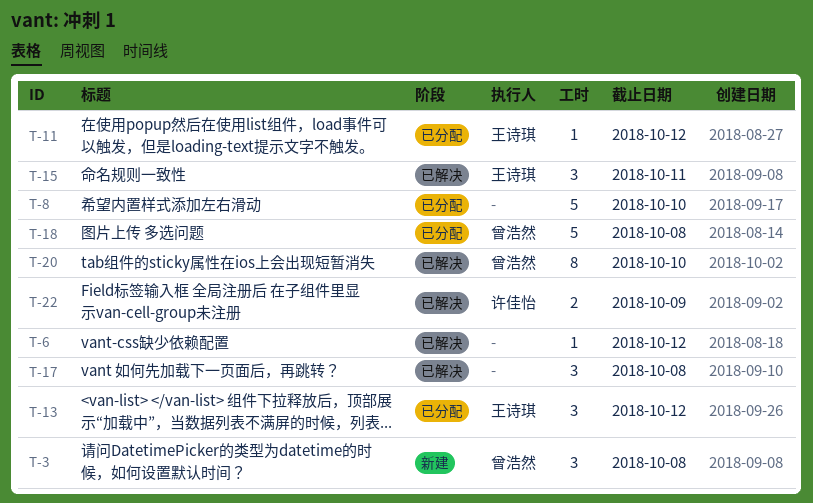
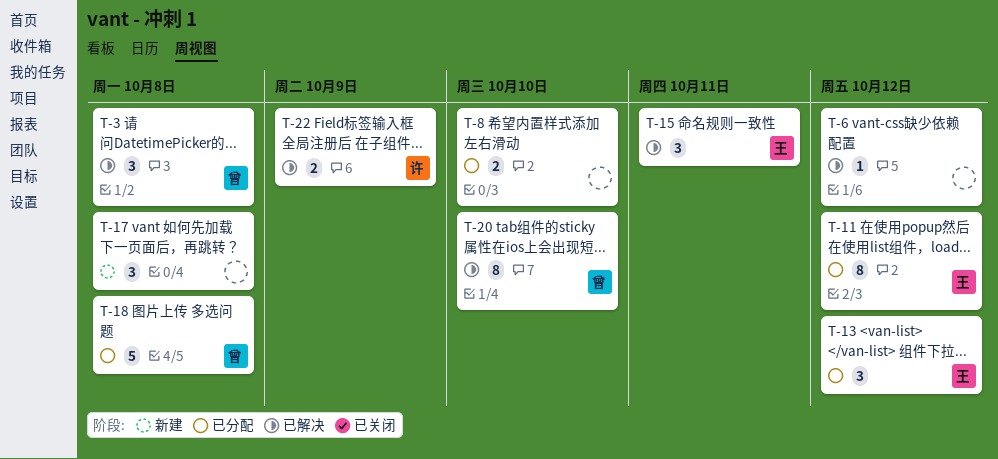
T-3, status: 新建 -> 已解决
T-8, estimate: 5 -> 2
T-11, estimate: 1 -> 8
T-17, status: 已解决 -> 新建

